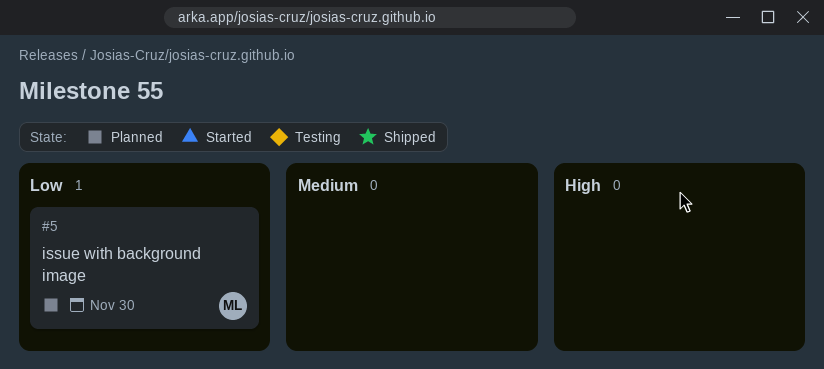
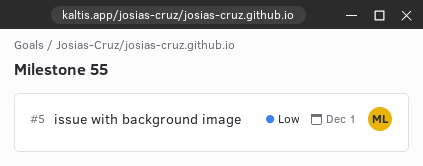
#5, due: Nov 30 -> Dec 1

